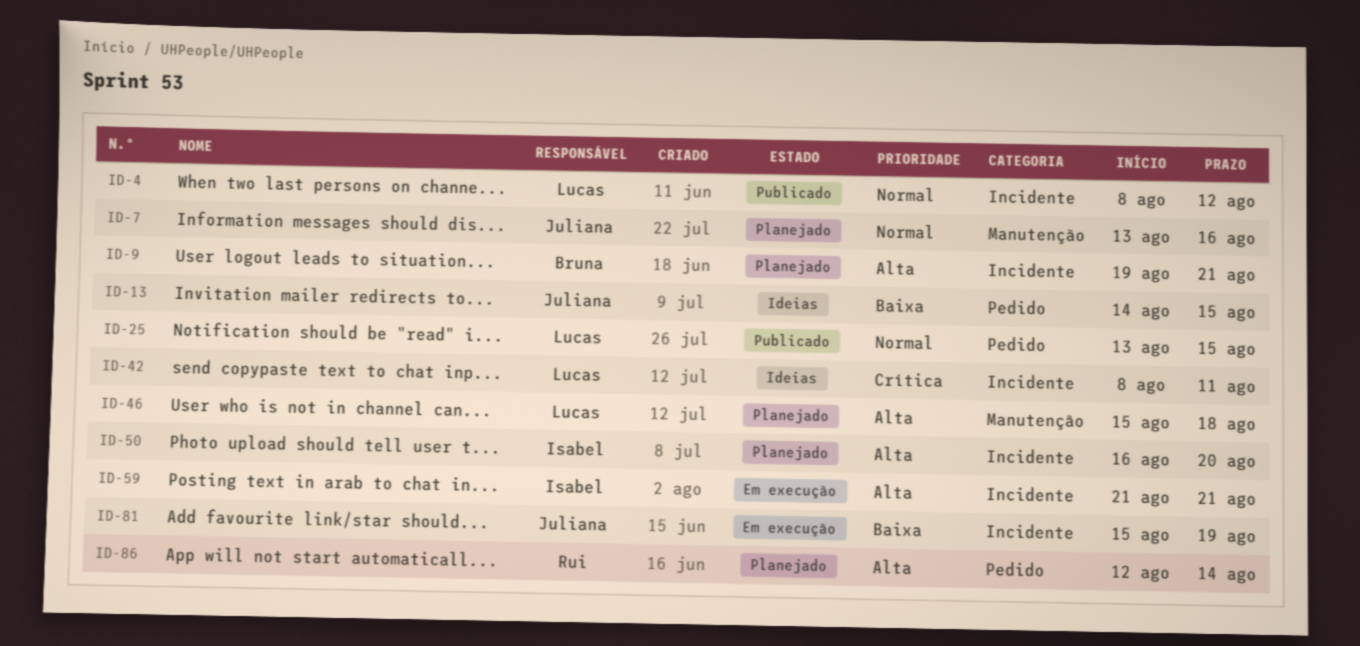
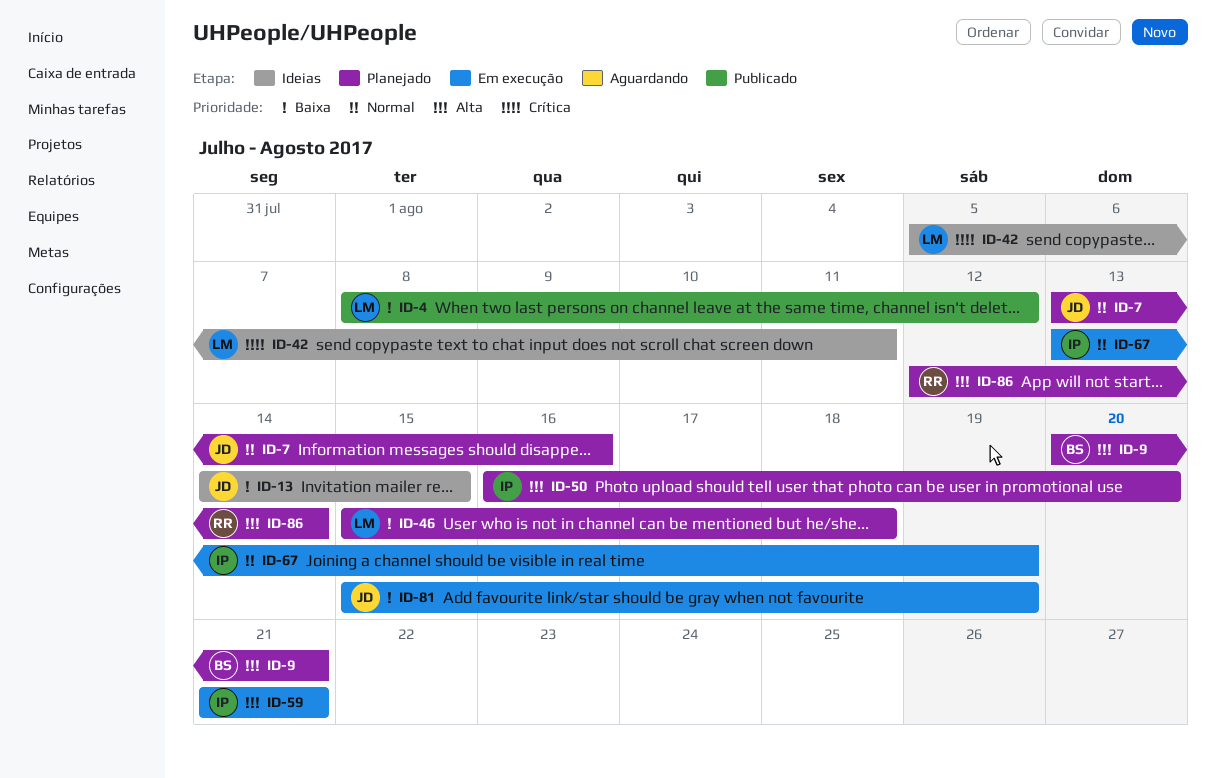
ID-4, priority: Normal -> Baixa
ID-9, start: Aug 19 -> Aug 20
ID-25: present -> none
ID-42, start: Aug 8 -> Aug 5
ID-46, priority: Alta -> Baixa
ID-67: none -> present

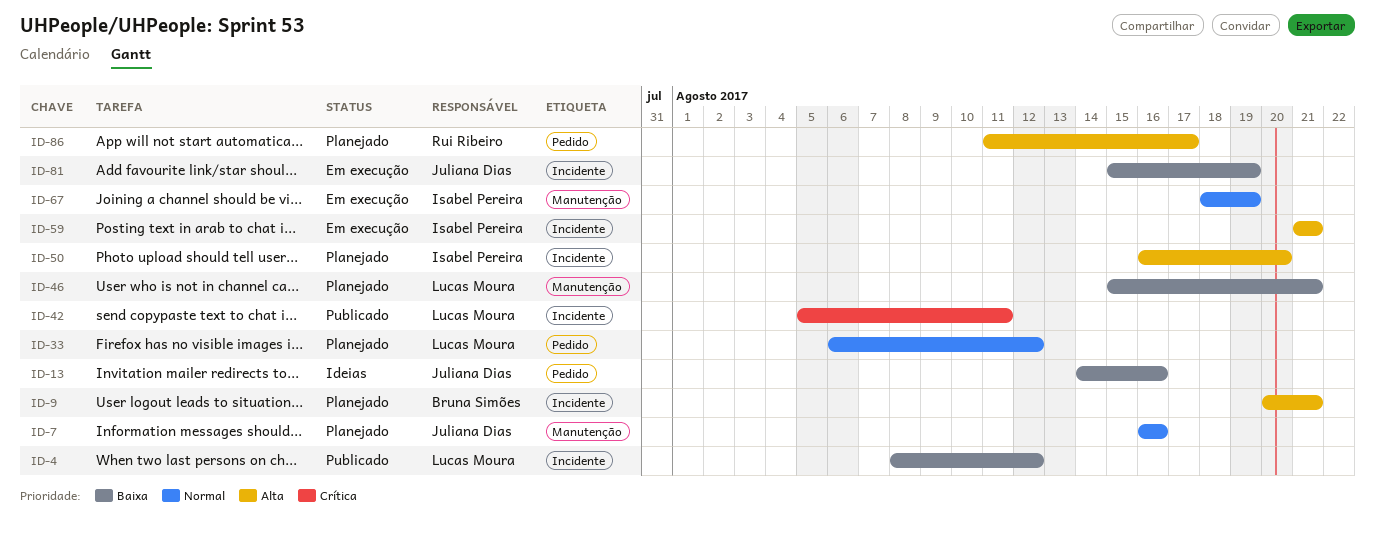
ID-7, start: Aug 13 -> Aug 16
ID-13, due: Aug 15 -> Aug 16
ID-33: none -> present
ID-42, status: Ideias -> Publicado
ID-46, due: Aug 18 -> Aug 21
ID-67, start: Aug 13 -> Aug 18
ID-86, start: Aug 12 -> Aug 11
ID-86, due: Aug 14 -> Aug 17

